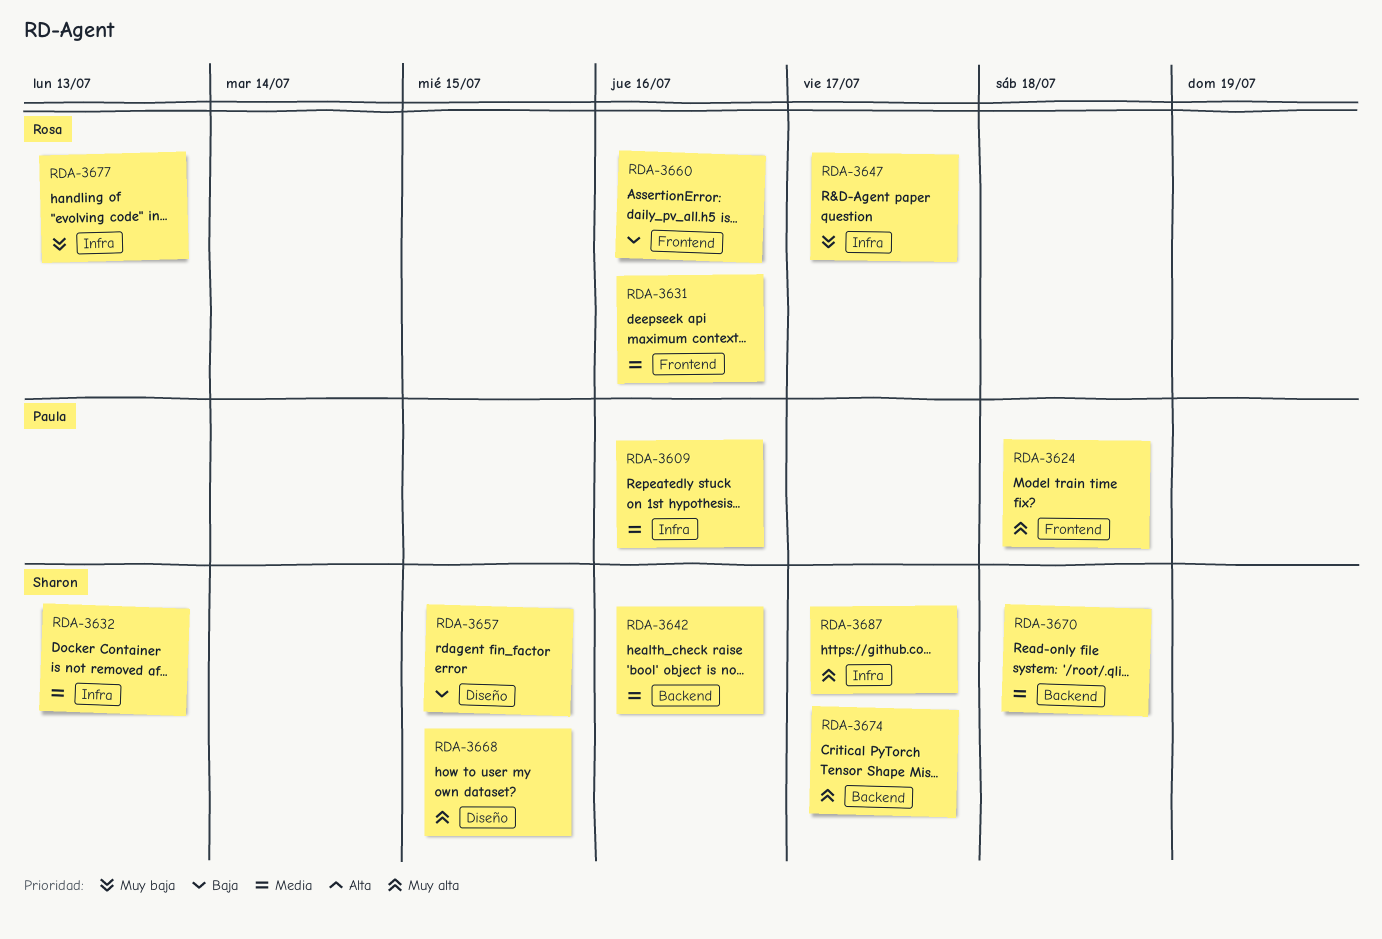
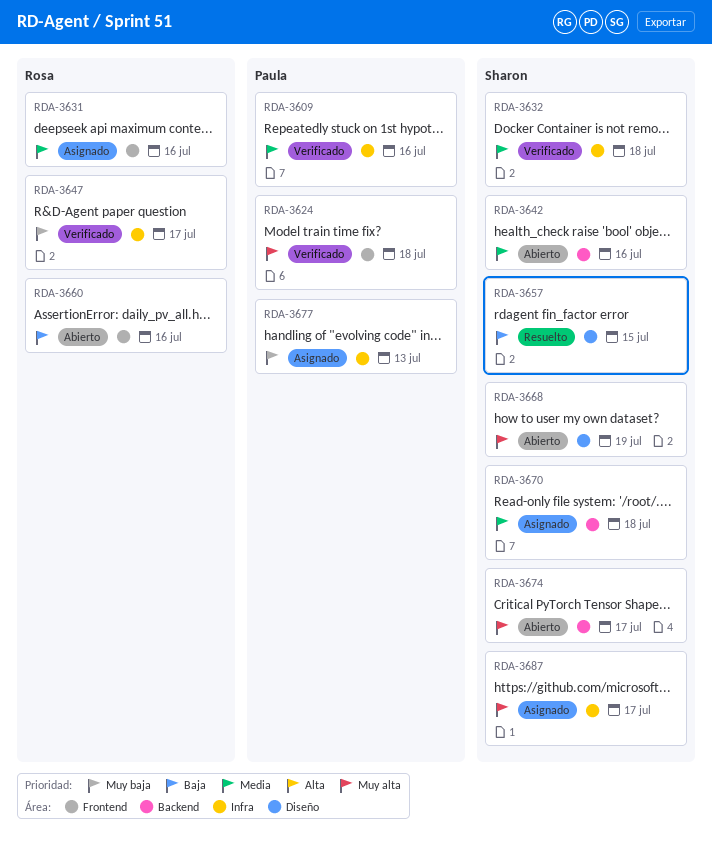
RDA-3632, due: Jul 13 -> Jul 18
RDA-3668, due: Jul 15 -> Jul 19
RDA-3677, owner: Rosa -> Paula

